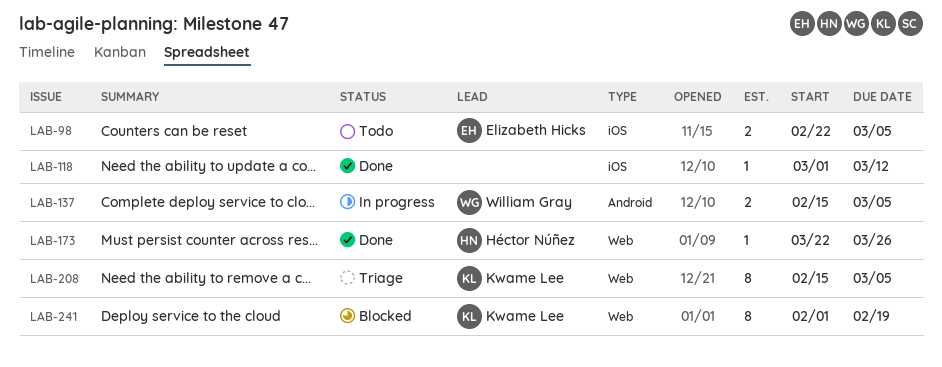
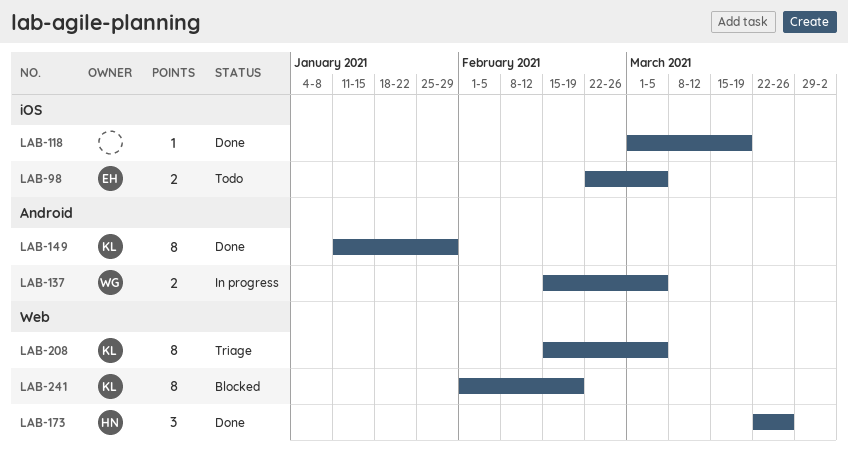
LAB-118, due: Mar 12 -> Mar 19
LAB-149: none -> present
LAB-173, estimate: 1 -> 3

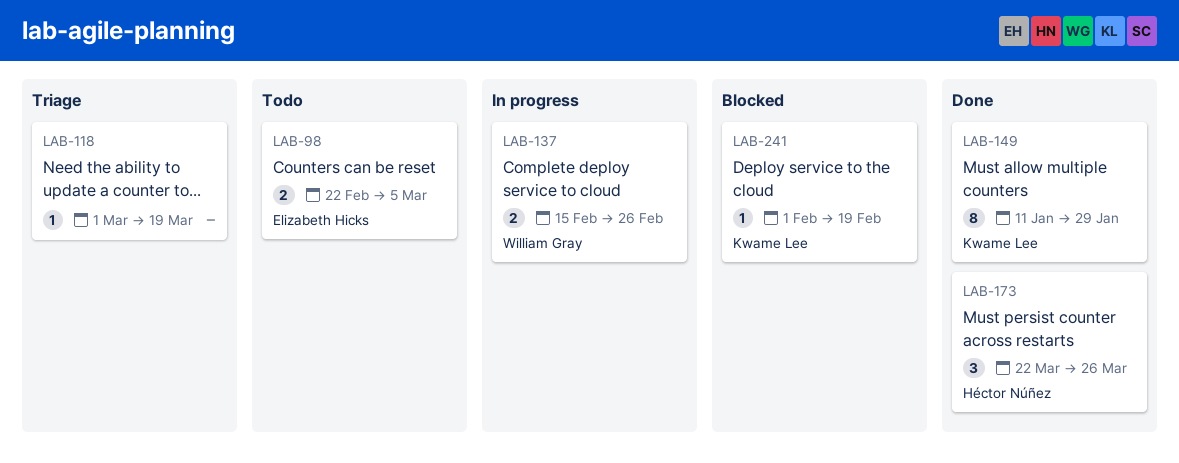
LAB-118, status: Done -> Triage
LAB-137, due: Mar 5 -> Feb 26
LAB-208: present -> none
LAB-241, estimate: 8 -> 1

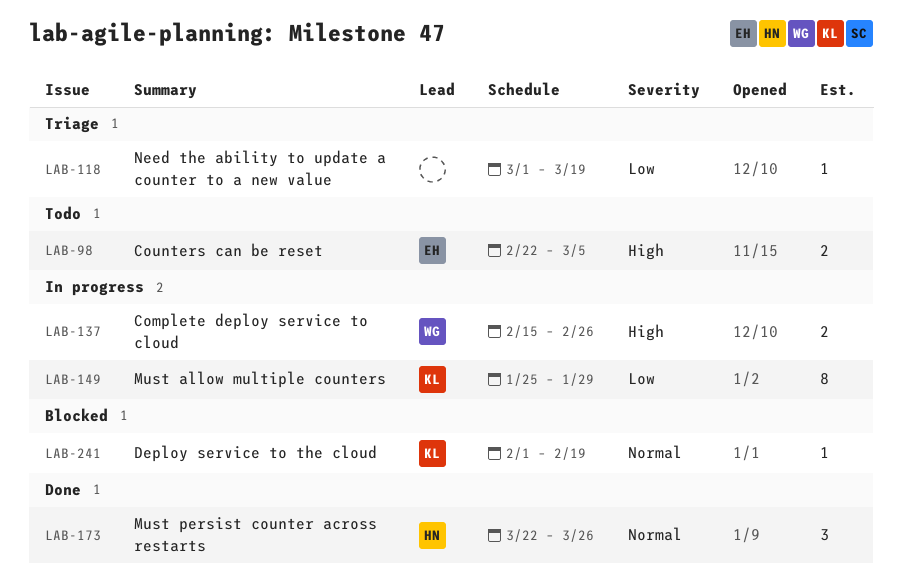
LAB-149, status: Done -> In progress
LAB-149, start: Jan 11 -> Jan 25

